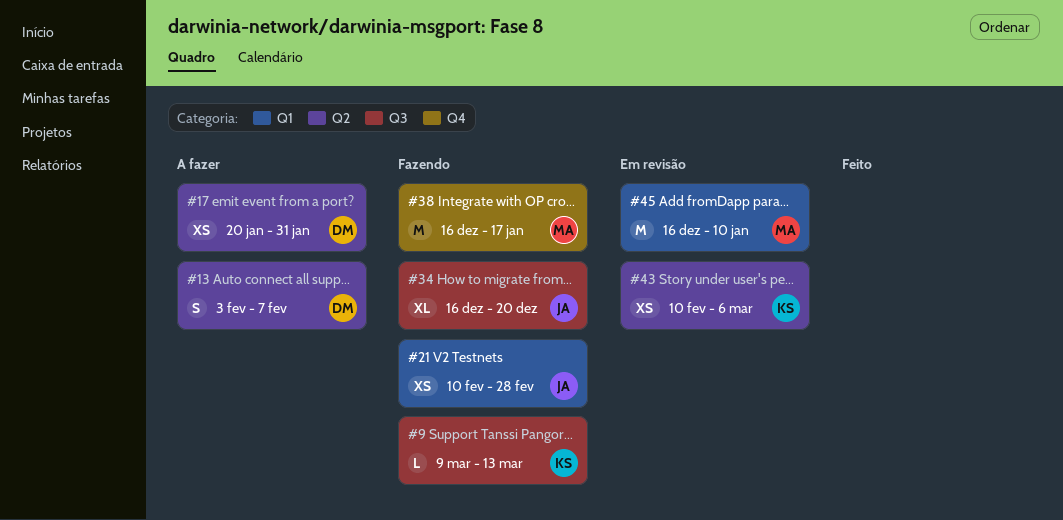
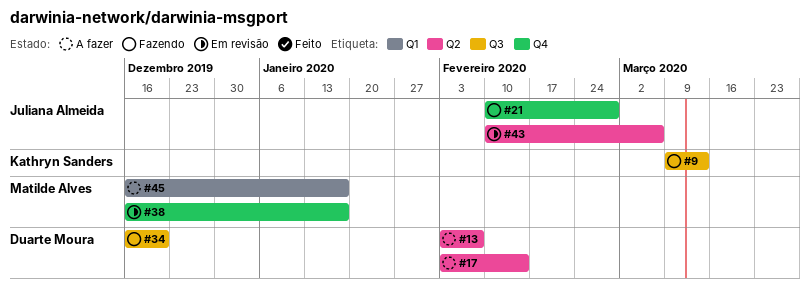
#17, start: Jan 20 -> Feb 3
#17, due: Jan 31 -> Feb 14
#21, label: Q1 -> Q4
#34, owner: Juliana Almeida -> Duarte Moura
#38, status: Fazendo -> Em revisão
#43, owner: Kathryn Sanders -> Juliana Almeida
#45, status: Em revisão -> A fazer
#45, due: Jan 10 -> Jan 17

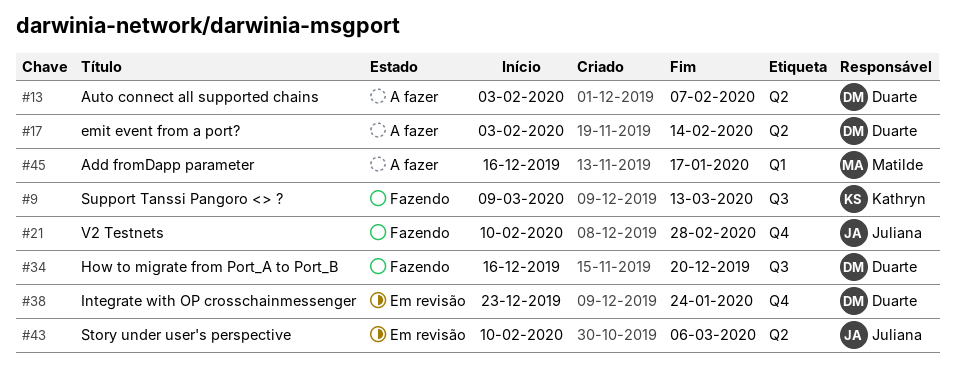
#38, owner: Matilde Alves -> Duarte Moura
#38, start: Dec 16 -> Dec 23
#38, due: Jan 17 -> Jan 24

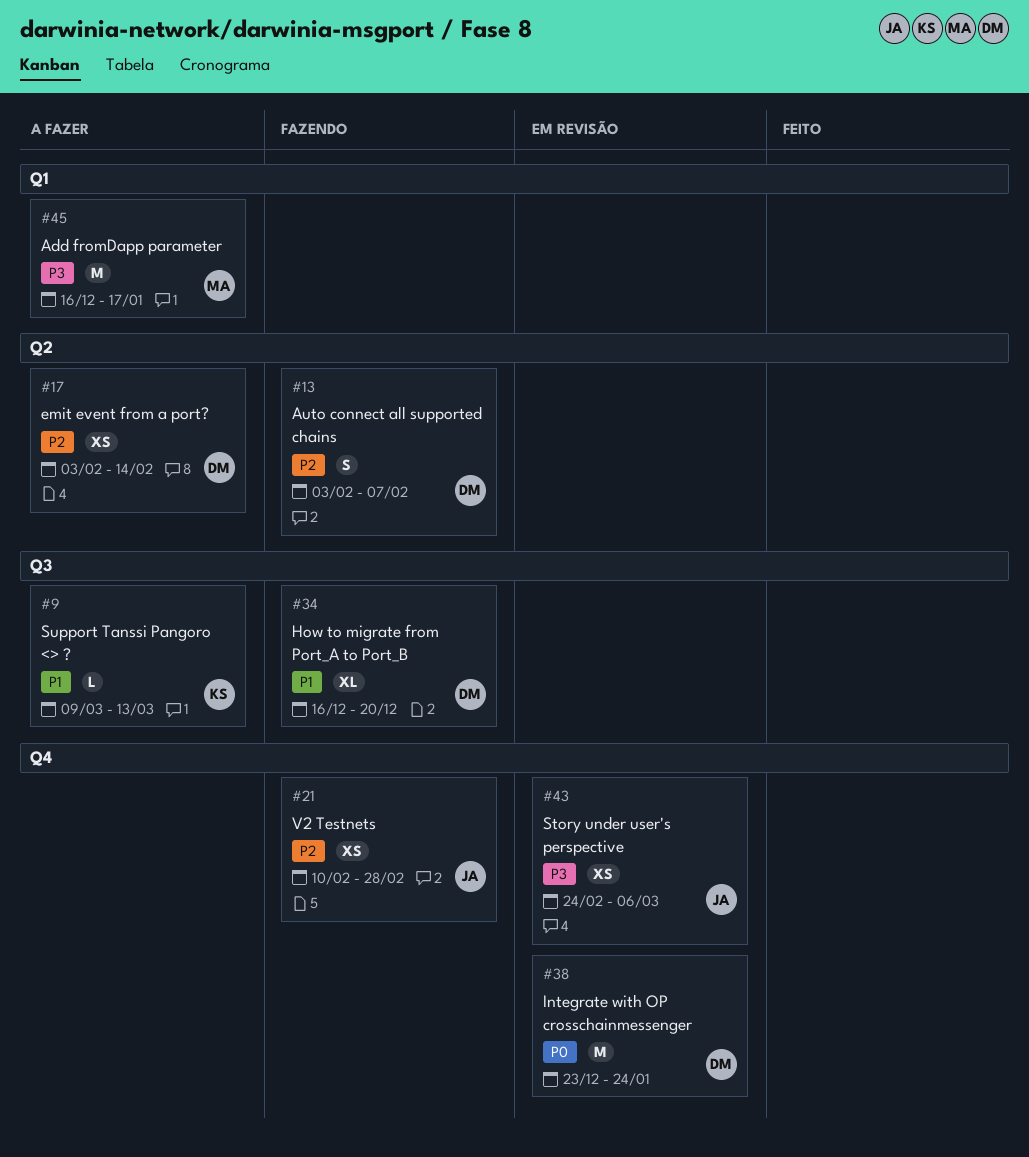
#9, status: Fazendo -> A fazer
#13, status: A fazer -> Fazendo
#43, label: Q2 -> Q4
#43, start: Feb 10 -> Feb 24

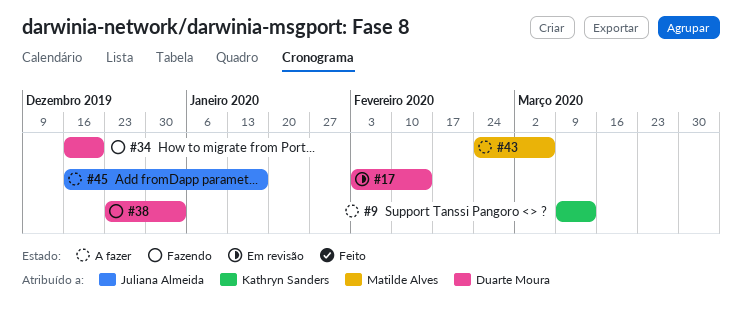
#13: present -> none
#17, status: A fazer -> Em revisão
#21: present -> none
#38, status: Em revisão -> Fazendo
#38, due: Jan 24 -> Jan 3
#43, status: Em revisão -> A fazer
#43, owner: Juliana Almeida -> Matilde Alves
#45, owner: Matilde Alves -> Juliana Almeida

